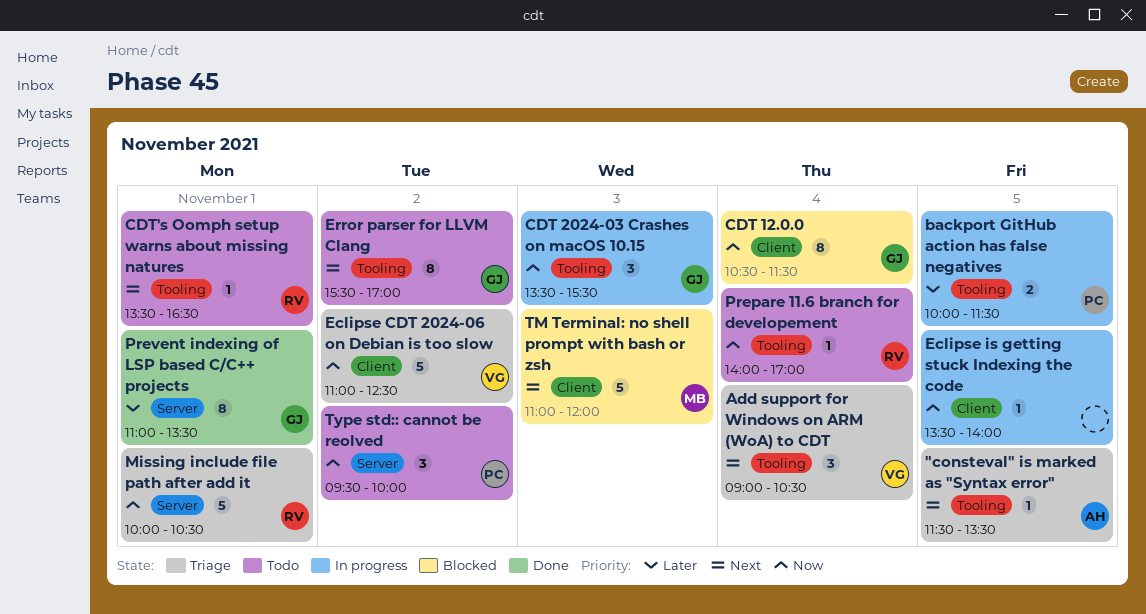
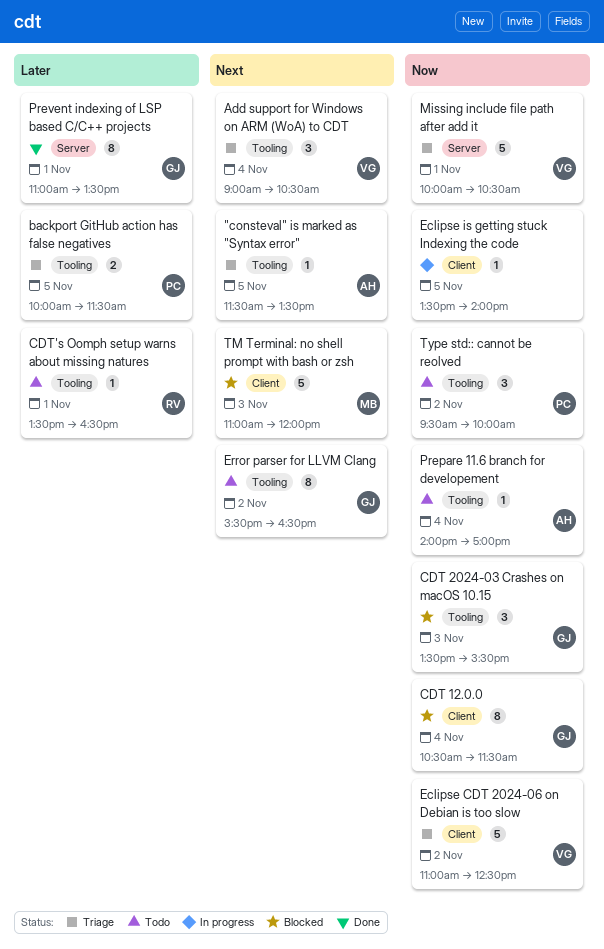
backport GitHub action has false negatives, status: In progress -> Triage
CDT 2024-03 Crashes on macOS 10.15, status: In progress -> Blocked
CDT's Oomph setup warns about missing natures, priority: Next -> Later
Error parser for LLVM Clang, ends: 17:00 -> 16:30
Missing include file path after add it, owner: RV -> VG
Prepare 11.6 branch for developement, owner: RV -> AH
Type std:: cannot be reolved, label: Server -> Tooling

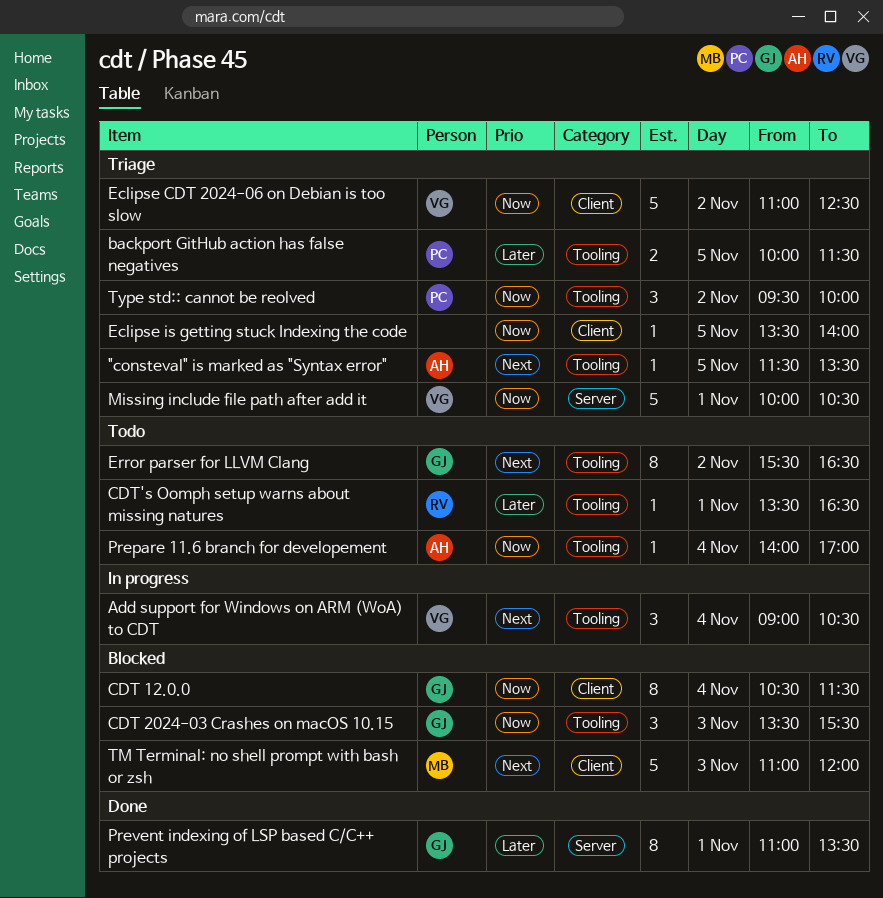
Add support for Windows on ARM (WoA) to CDT, status: Triage -> In progress
Eclipse is getting stuck Indexing the code, status: In progress -> Triage
Type std:: cannot be reolved, status: Todo -> Triage

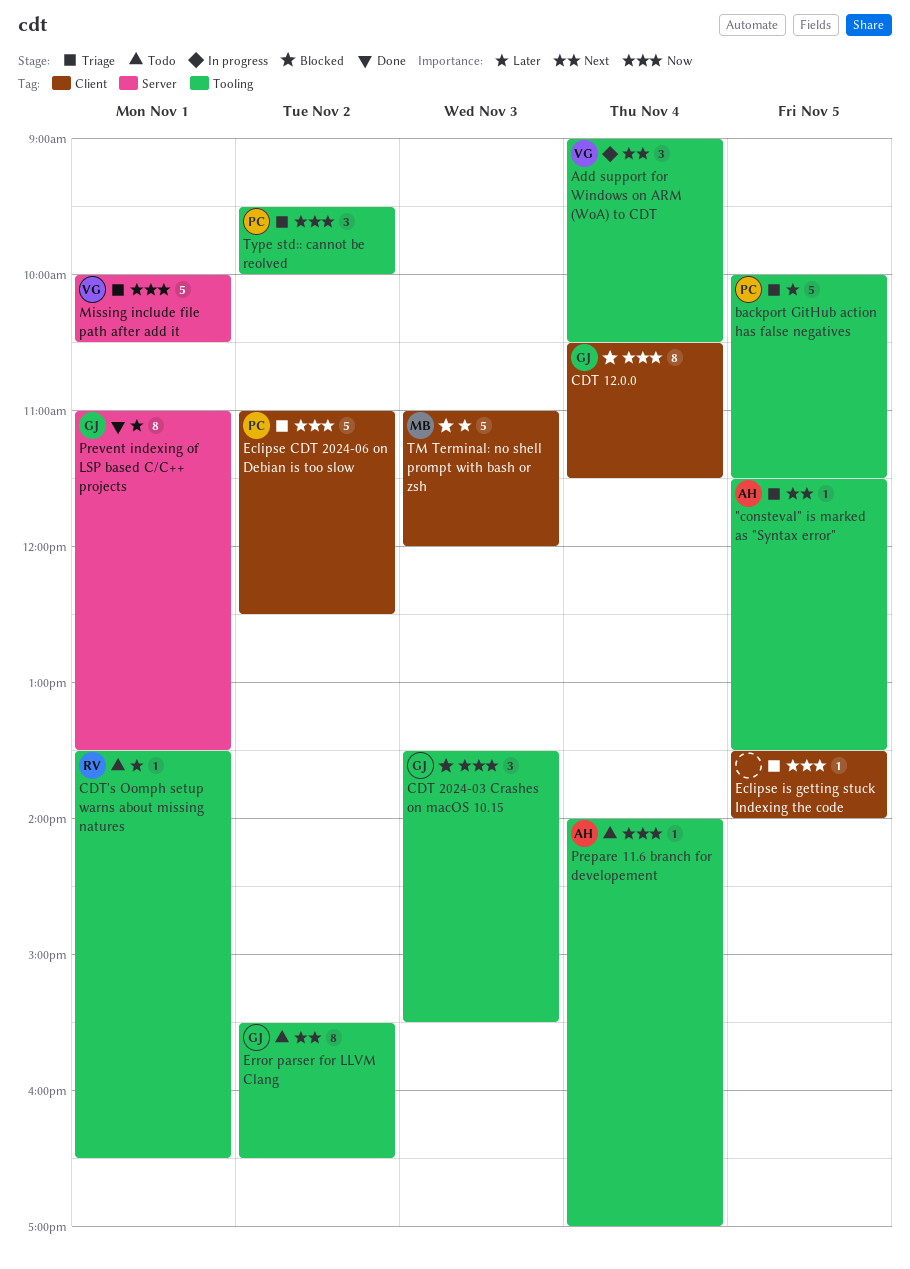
backport GitHub action has false negatives, estimate: 2 -> 5
Eclipse CDT 2024-06 on Debian is too slow, owner: VG -> PC
TM Terminal: no shell prompt with bash or zsh, priority: Next -> Later

